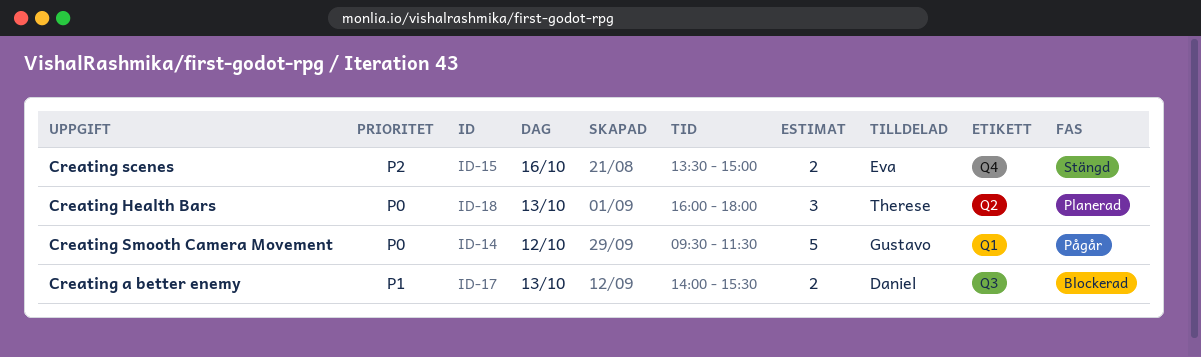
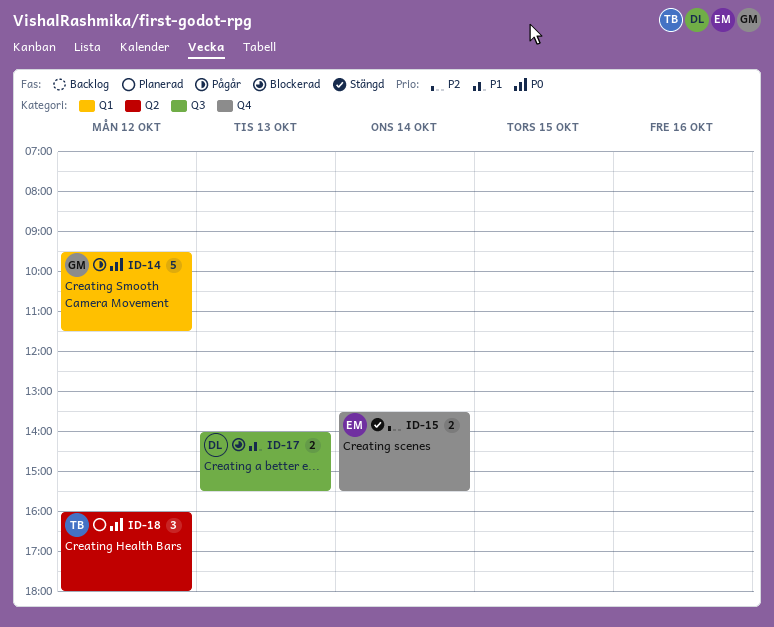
ID-15, day: Oct 16 -> Oct 14
ID-15, ends: 15:00 -> 15:30
ID-18, day: Oct 13 -> Oct 12

